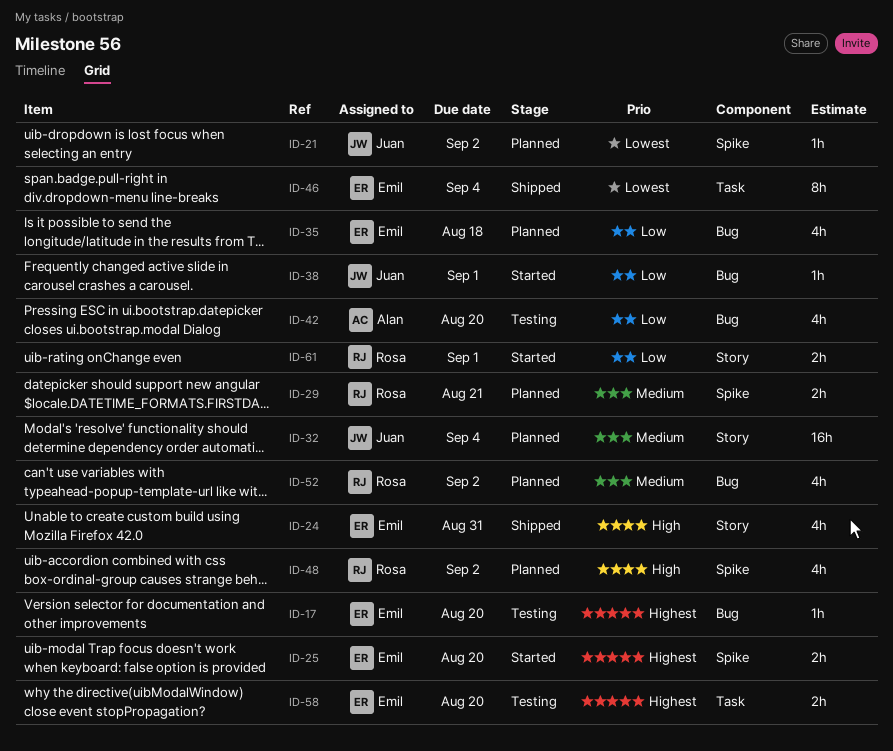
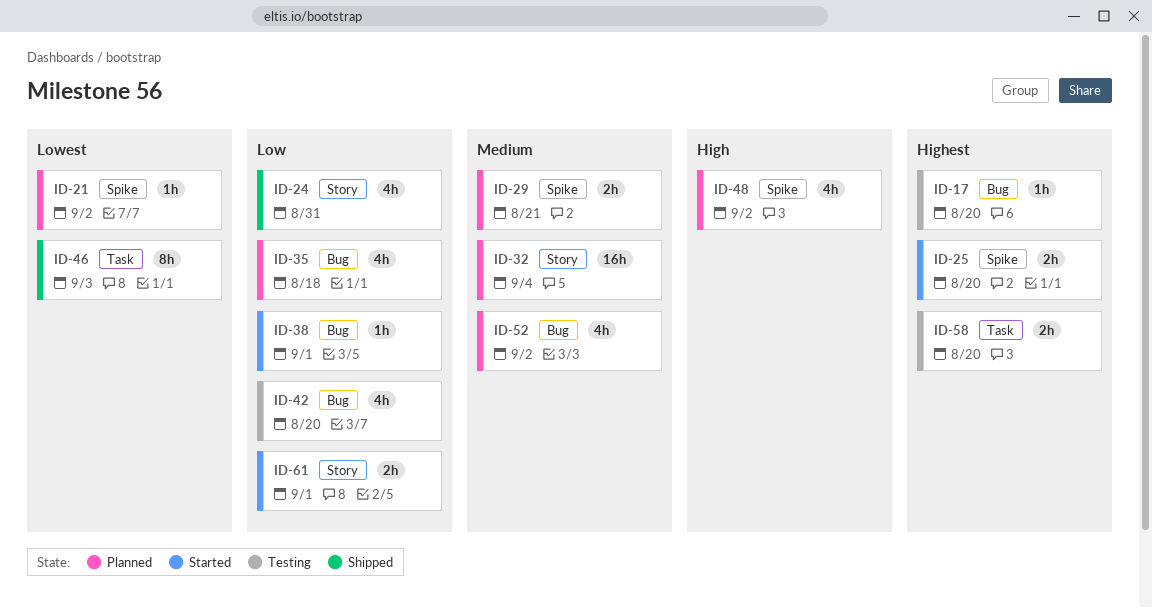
ID-24, priority: High -> Low
ID-46, due: Sep 4 -> Sep 3

